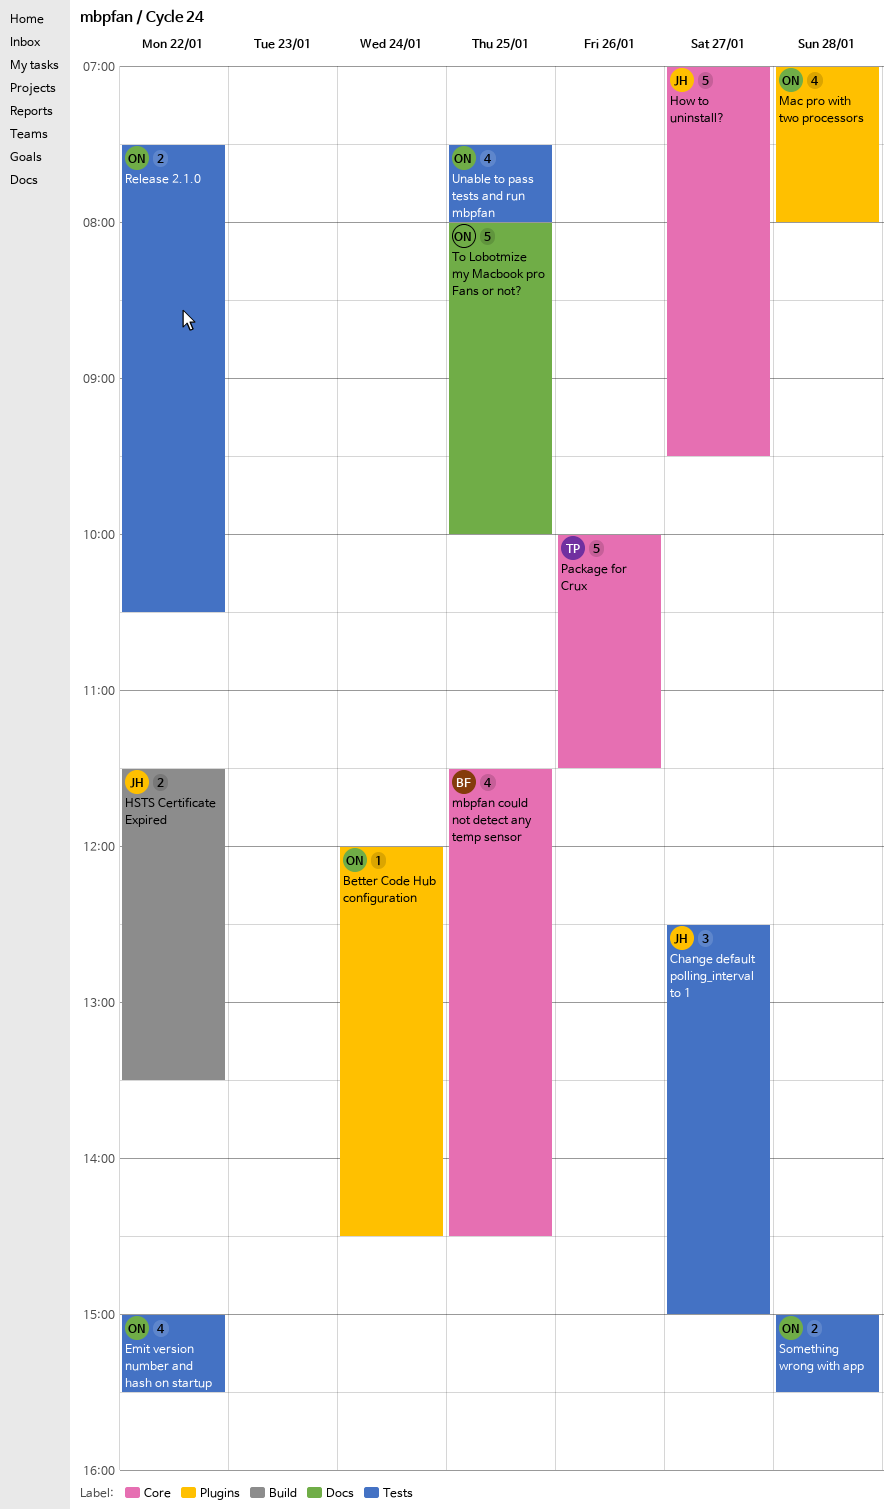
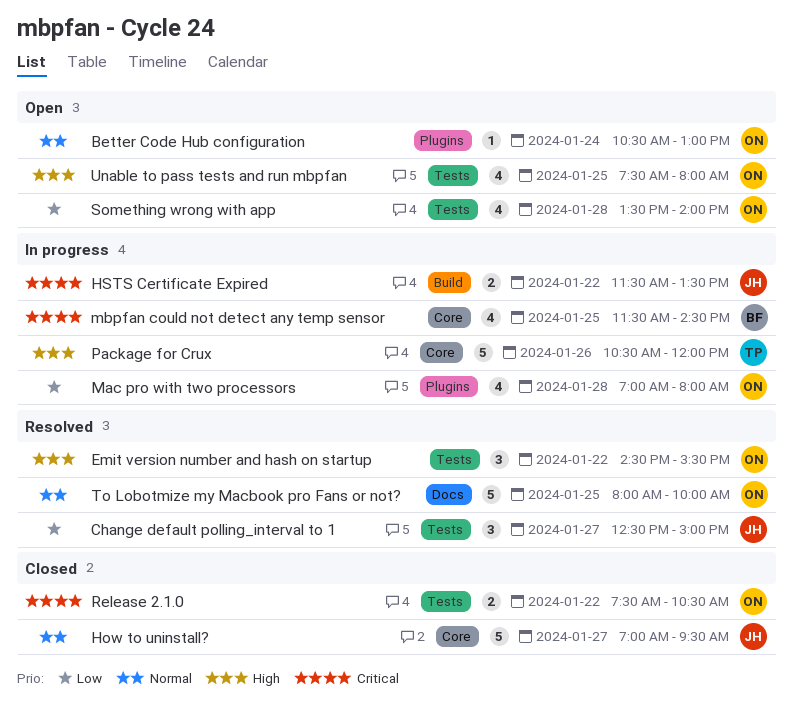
Better Code Hub configuration, begins: 12:00 -> 10:30
Better Code Hub configuration, ends: 14:30 -> 13:00
Emit version number and hash on startup, estimate: 4 -> 3
Emit version number and hash on startup, begins: 15:00 -> 14:30
Package for Crux, begins: 10:00 -> 10:30
Package for Crux, ends: 11:30 -> 12:00
Something wrong with app, estimate: 2 -> 4
Something wrong with app, begins: 15:00 -> 13:30
Something wrong with app, ends: 15:30 -> 14:00

